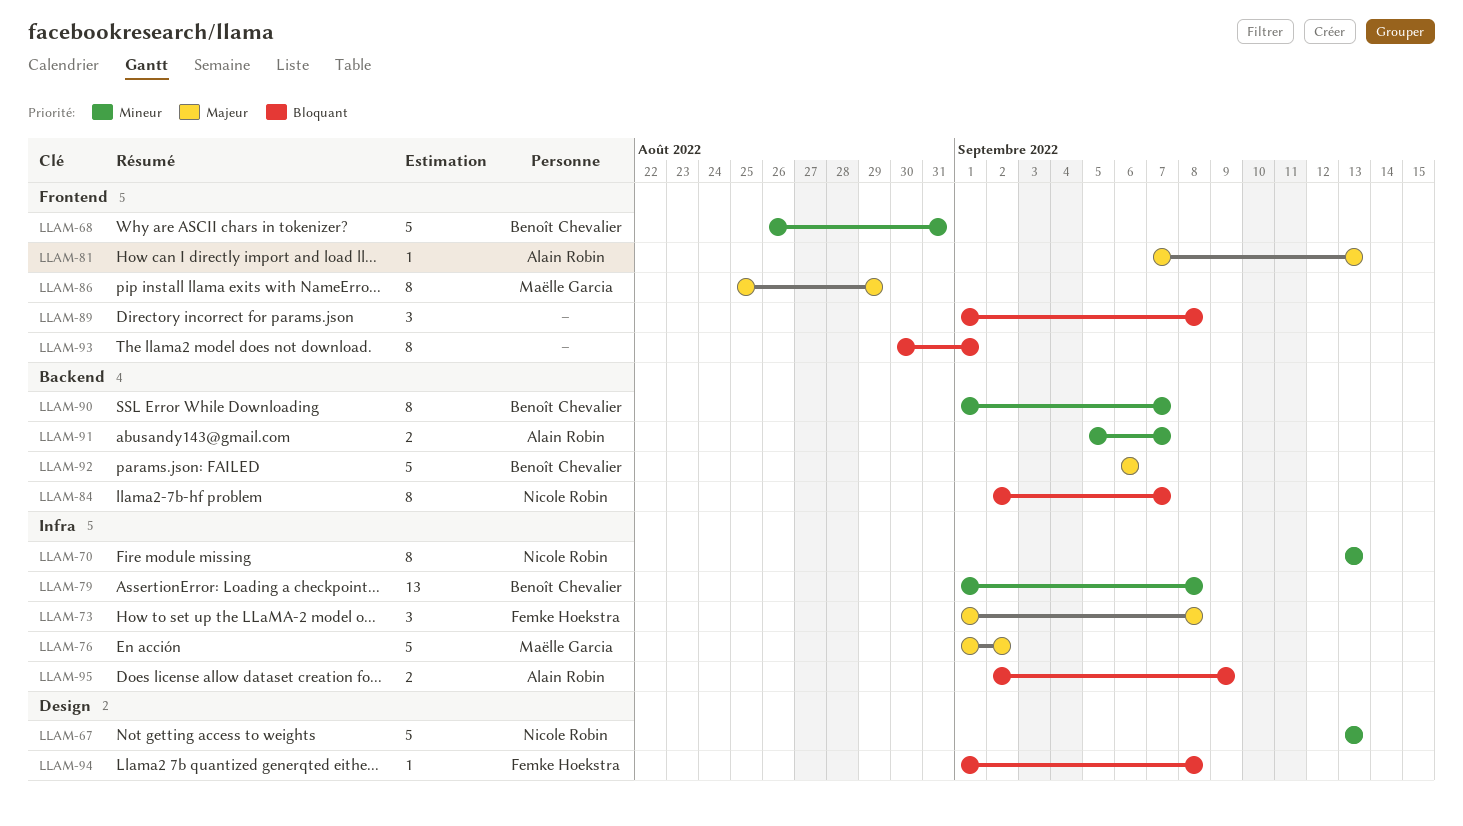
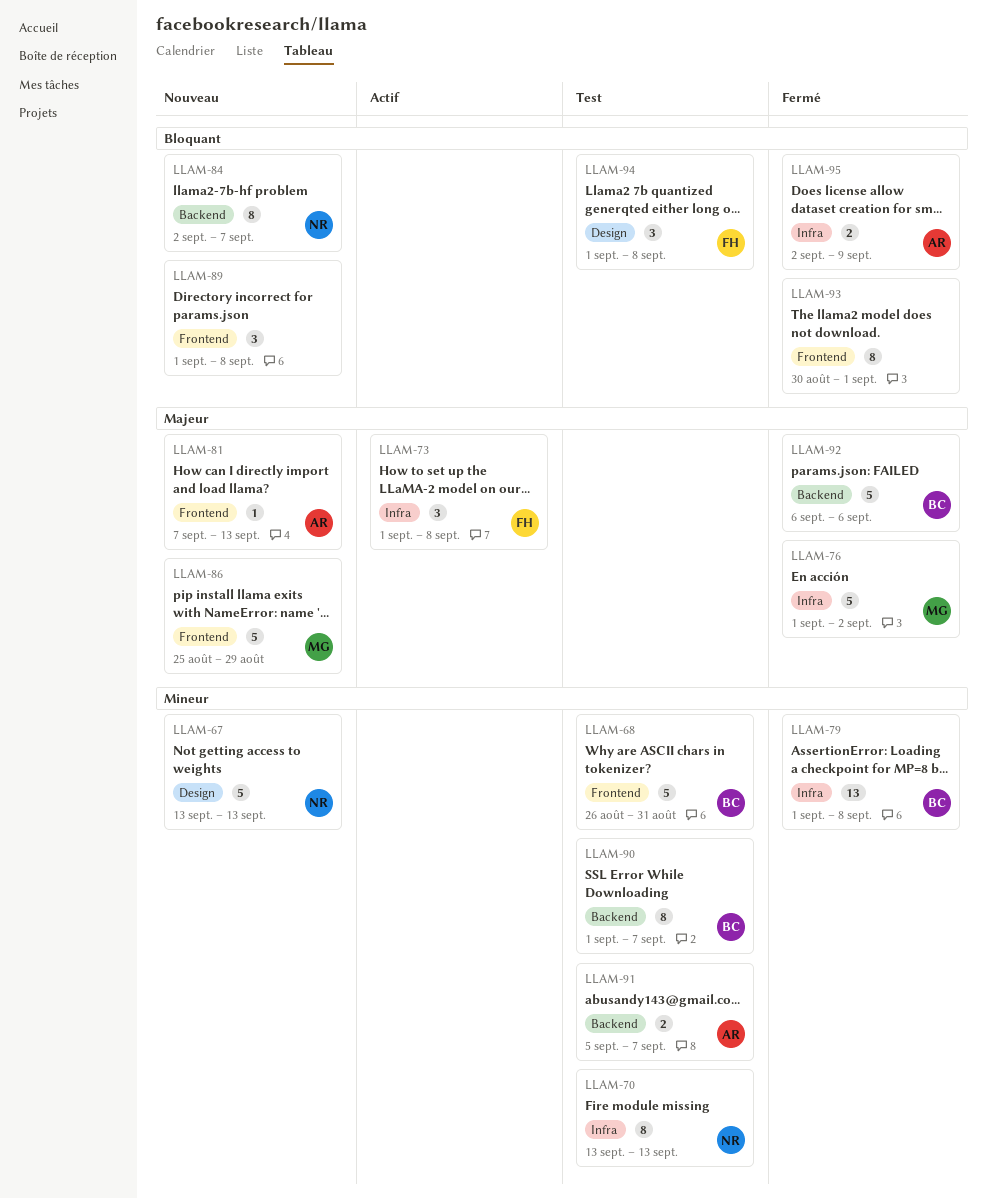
LLAM-86, estimate: 8 -> 5
LLAM-94, estimate: 1 -> 3

